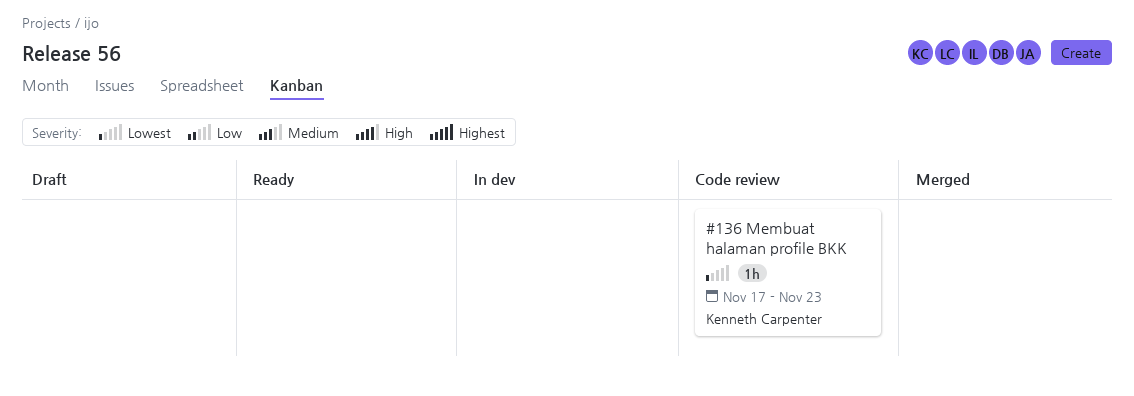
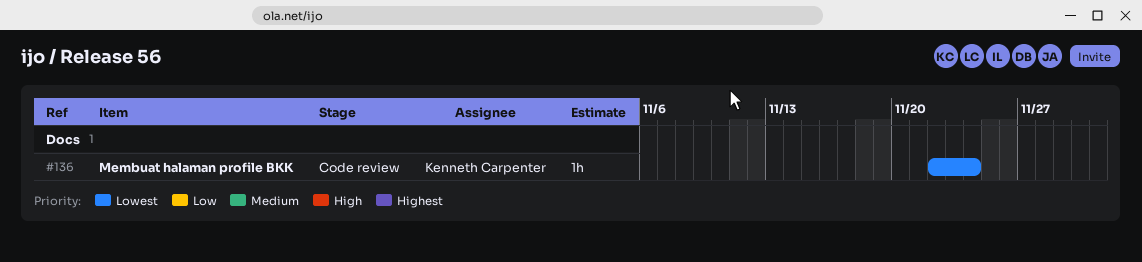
#136, start: Nov 17 -> Nov 22
#136, due: Nov 23 -> Nov 24

